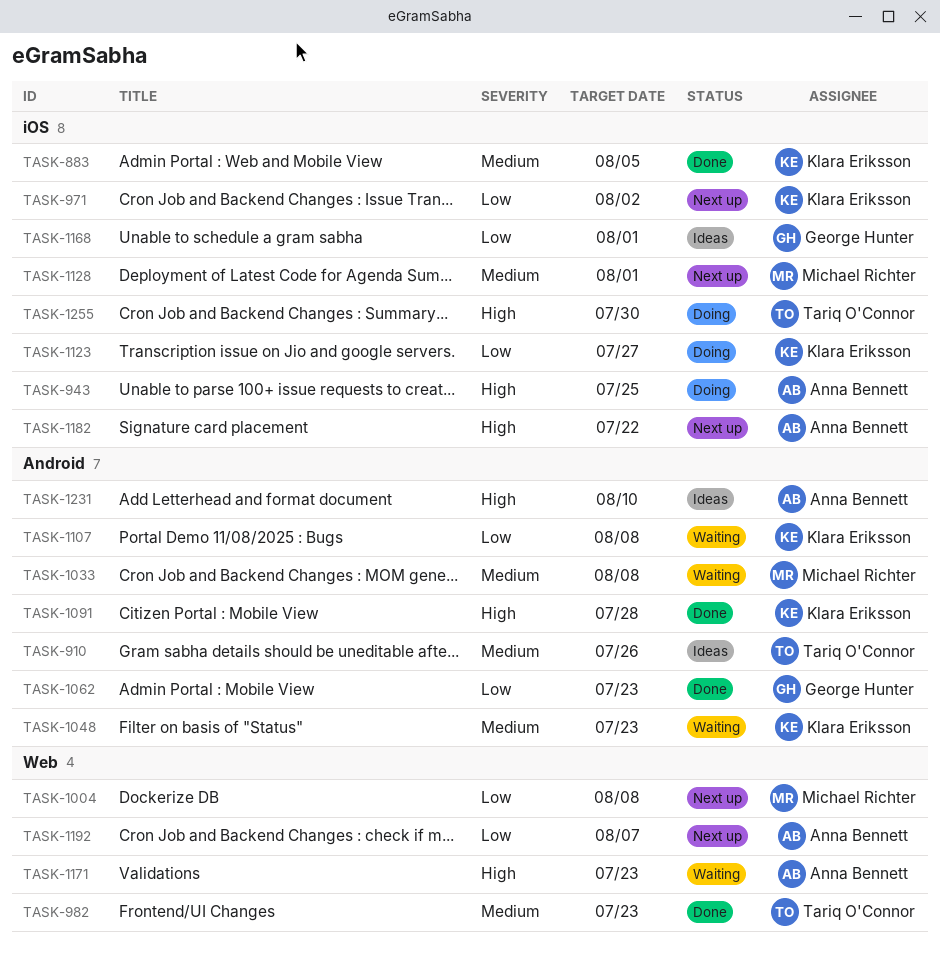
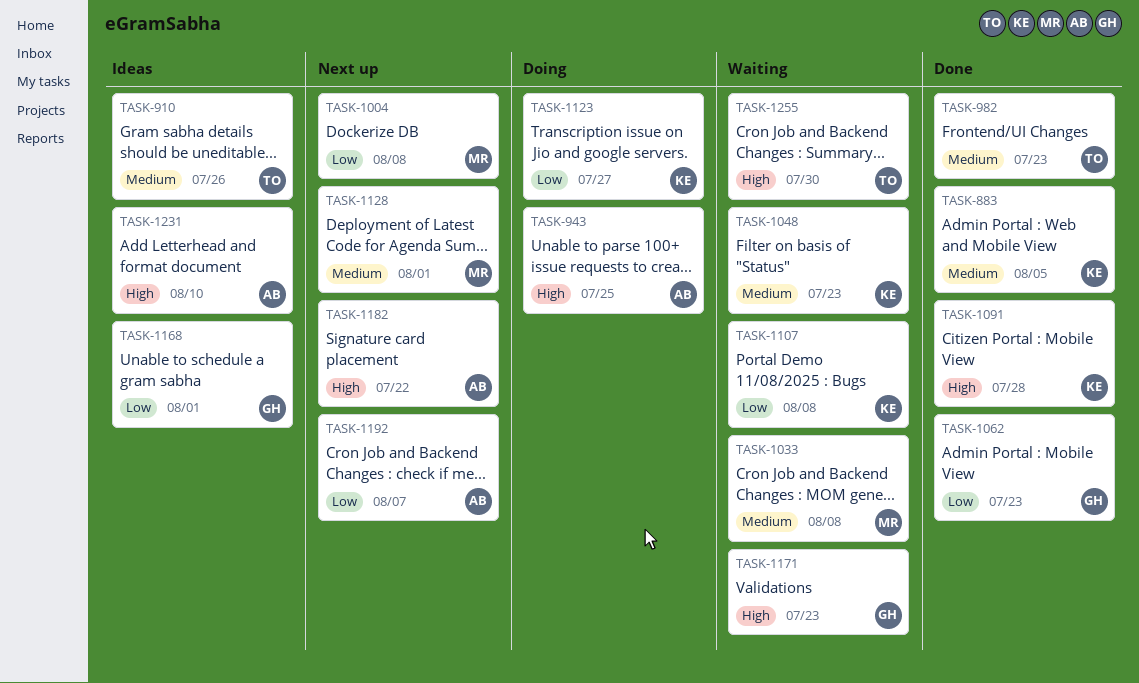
TASK-971: present -> none
TASK-1171, owner: Anna Bennett -> George Hunter
TASK-1255, status: Doing -> Waiting

